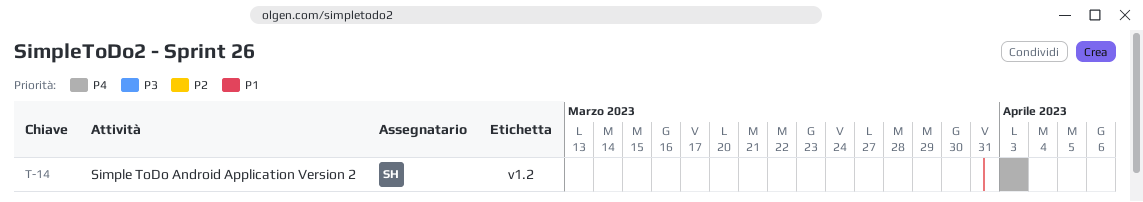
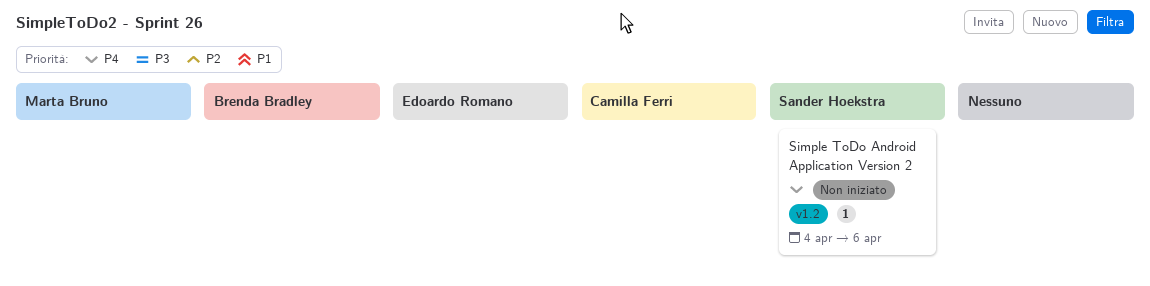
Simple ToDo Android Application Version 2, start: Apr 3 -> Apr 4
Simple ToDo Android Application Version 2, due: Apr 3 -> Apr 6

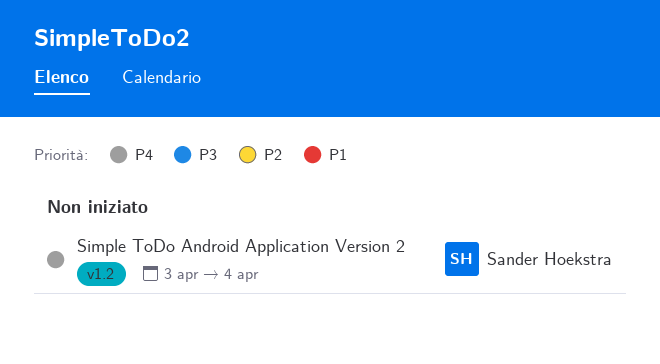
Simple ToDo Android Application Version 2, start: Apr 4 -> Apr 3
Simple ToDo Android Application Version 2, due: Apr 6 -> Apr 4

